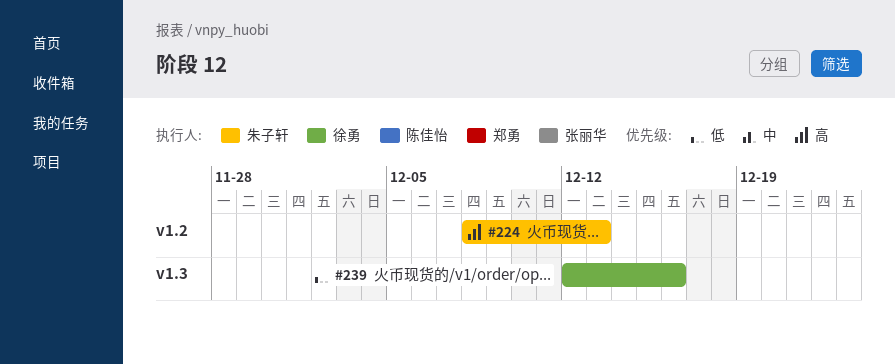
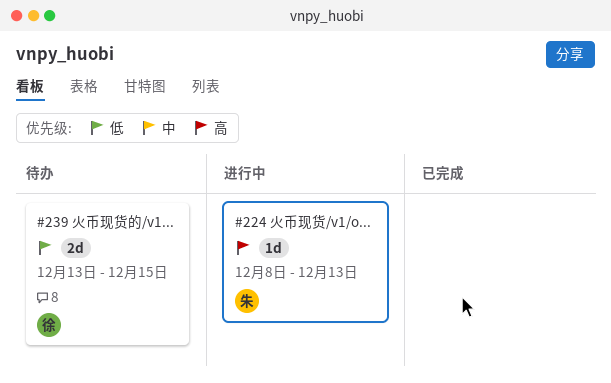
#239, start: Dec 12 -> Dec 13
#239, due: Dec 16 -> Dec 15

